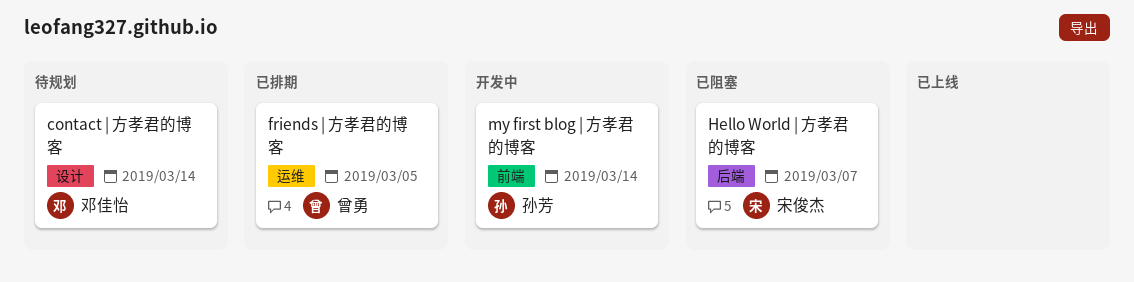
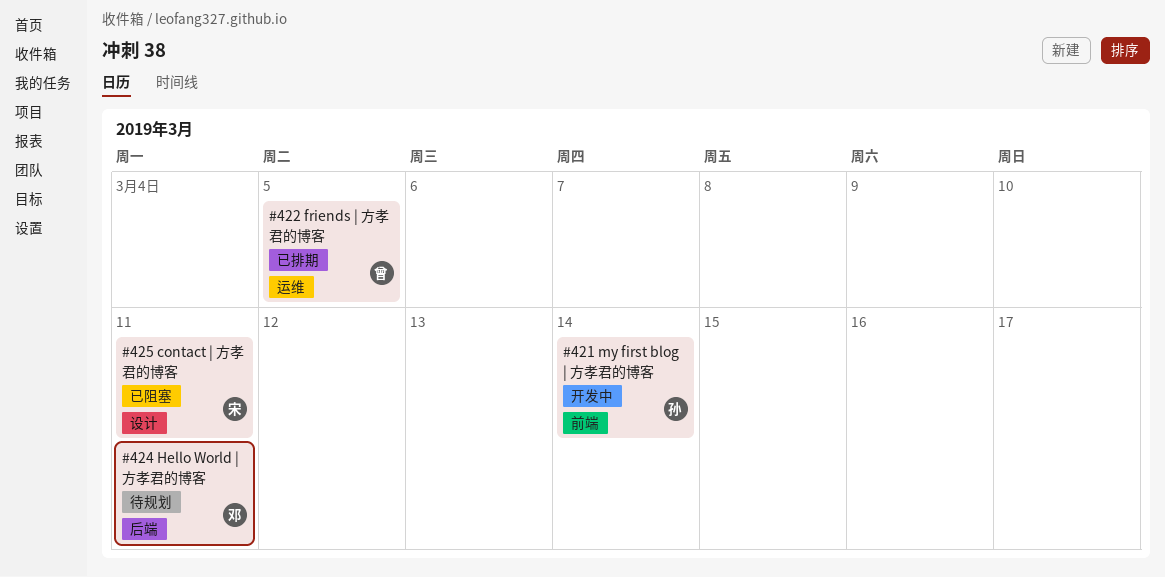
contact | 方孝君的博客, status: 待规划 -> 已阻塞
contact | 方孝君的博客, owner: 邓佳怡 -> 宋俊杰
contact | 方孝君的博客, due: Mar 14 -> Mar 11
Hello World | 方孝君的博客, status: 已阻塞 -> 待规划
Hello World | 方孝君的博客, owner: 宋俊杰 -> 邓佳怡
Hello World | 方孝君的博客, due: Mar 7 -> Mar 11

